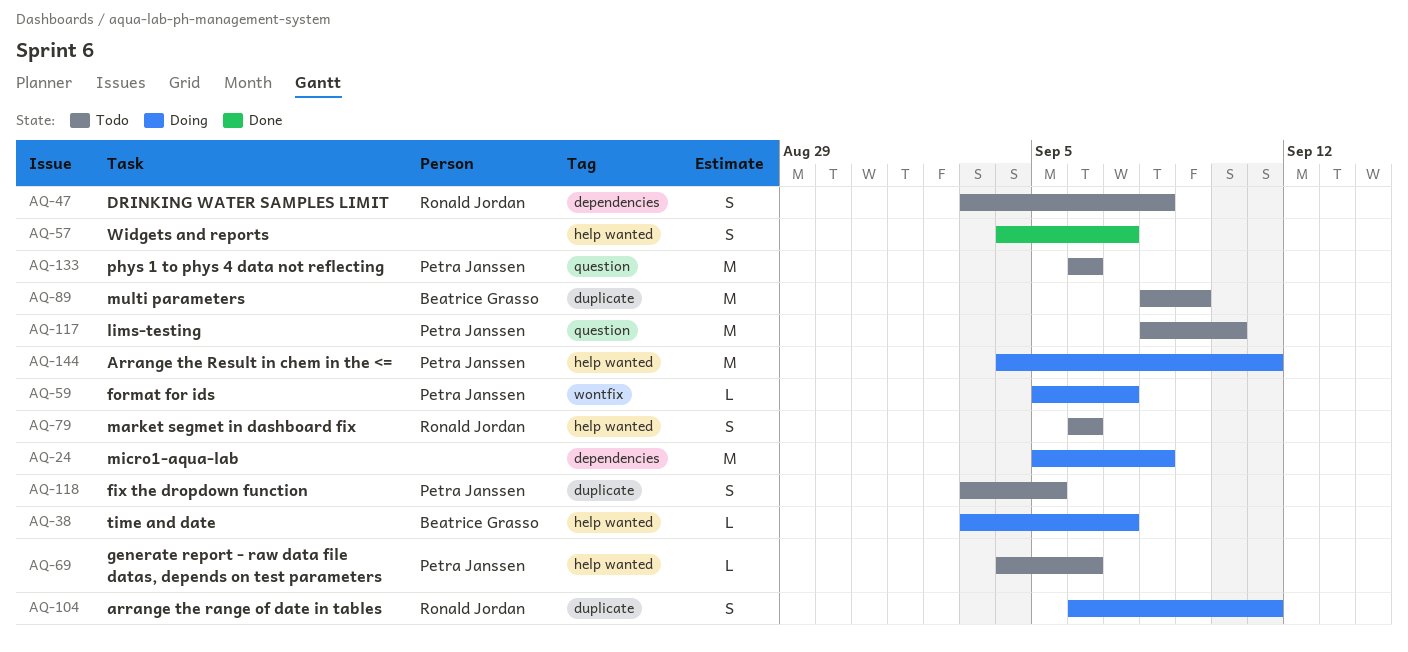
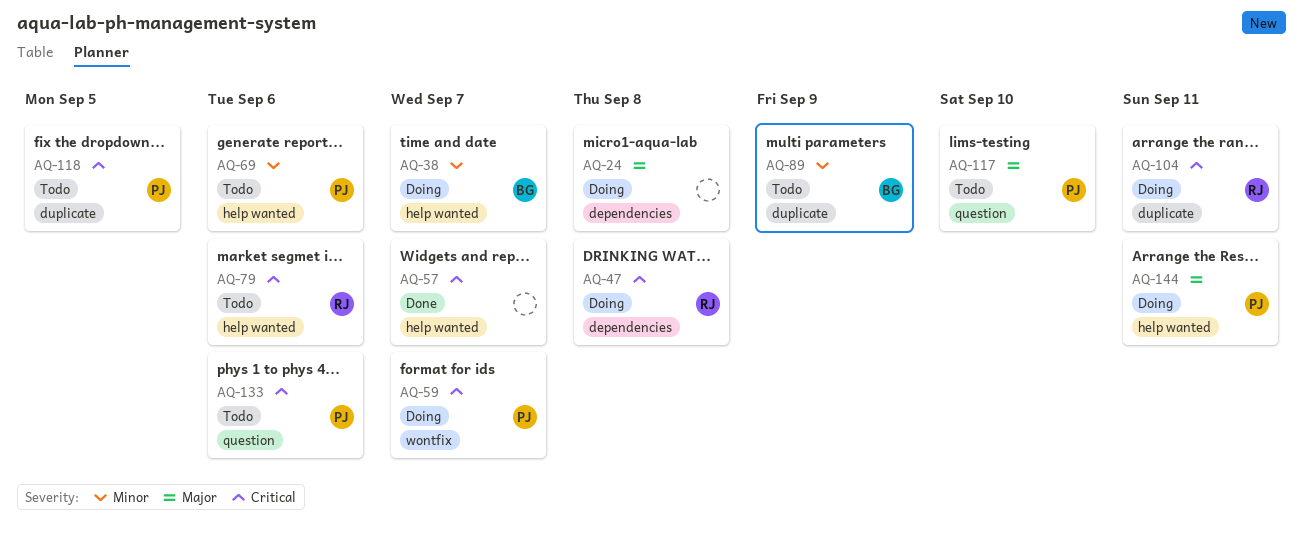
AQ-47, status: Todo -> Doing

